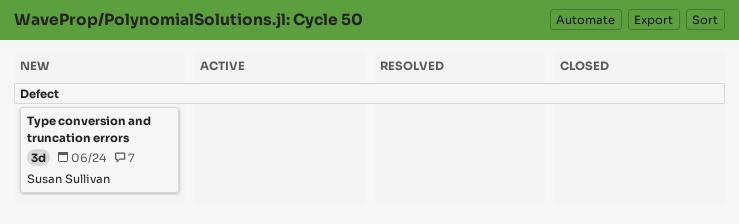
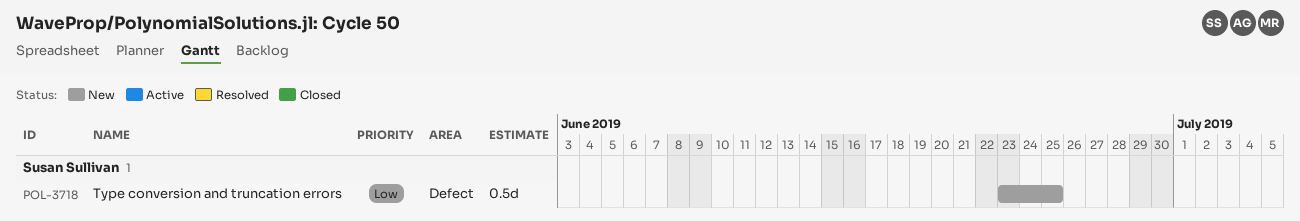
Type conversion and truncation errors, estimate: 3d -> 0.5d
Type conversion and truncation errors, due: Jun 24 -> Jun 25

